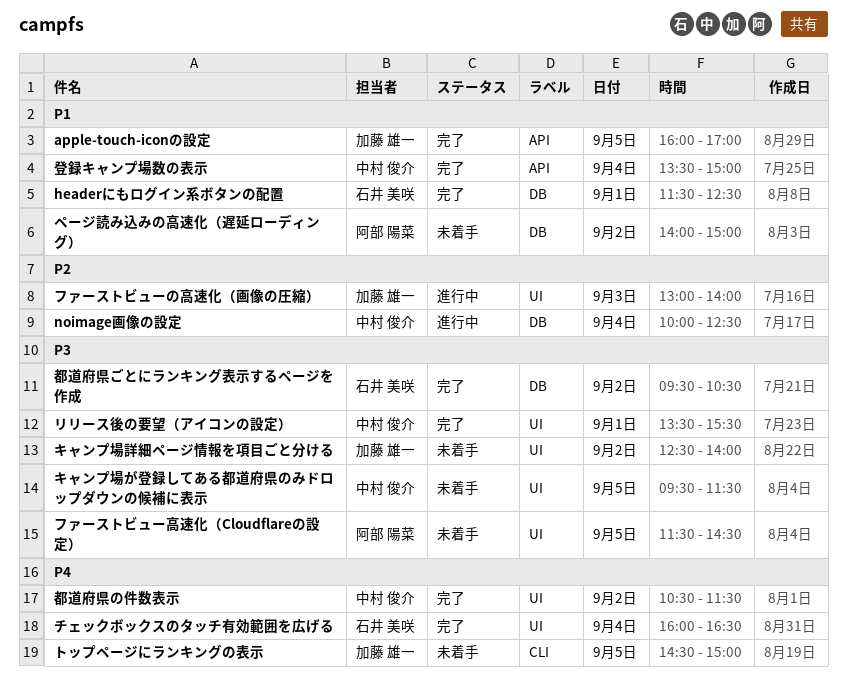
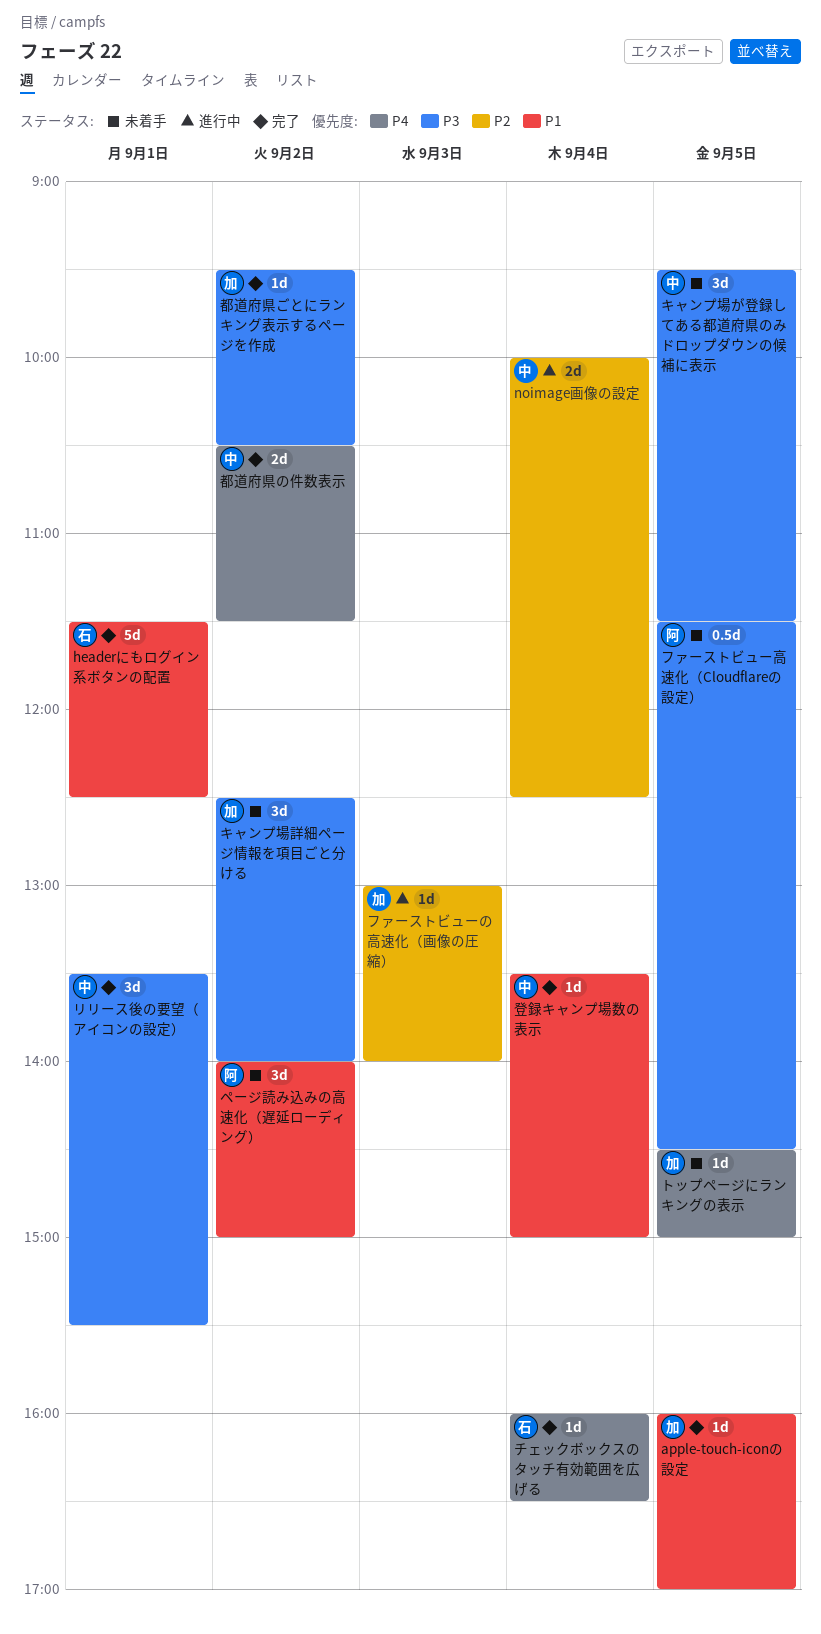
都道府県ごとにランキング表示するページを作成, owner: 石井 美咲 -> 加藤 雄一

